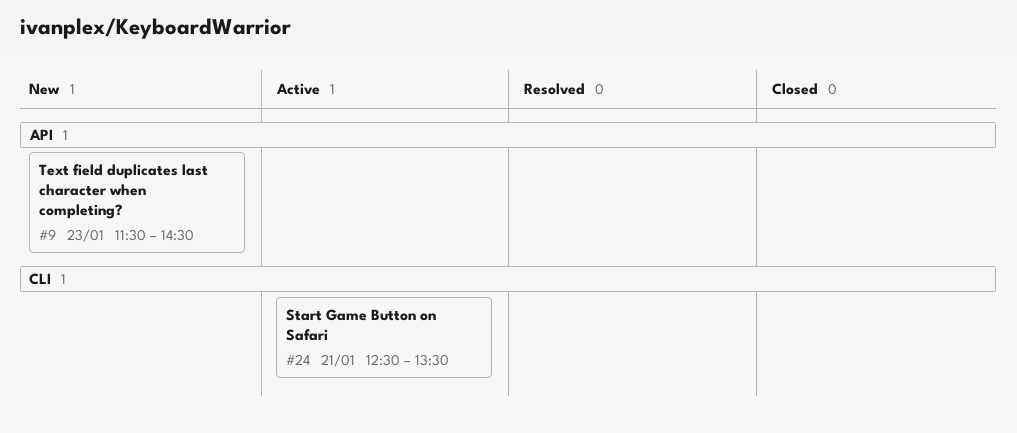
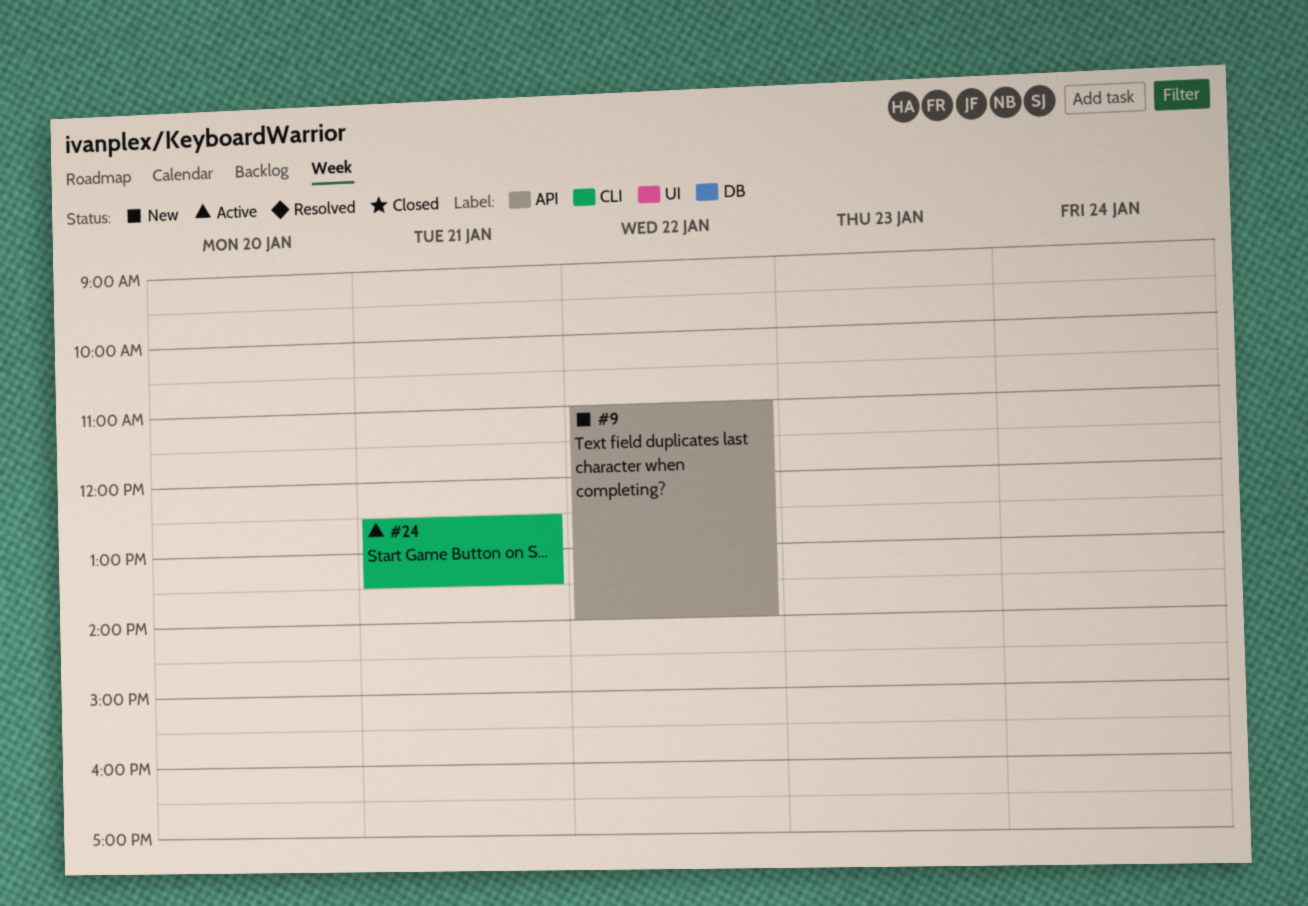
#9, day: Jan 23 -> Jan 22
#9, begins: 11:30 -> 11:00
#9, ends: 14:30 -> 14:00

